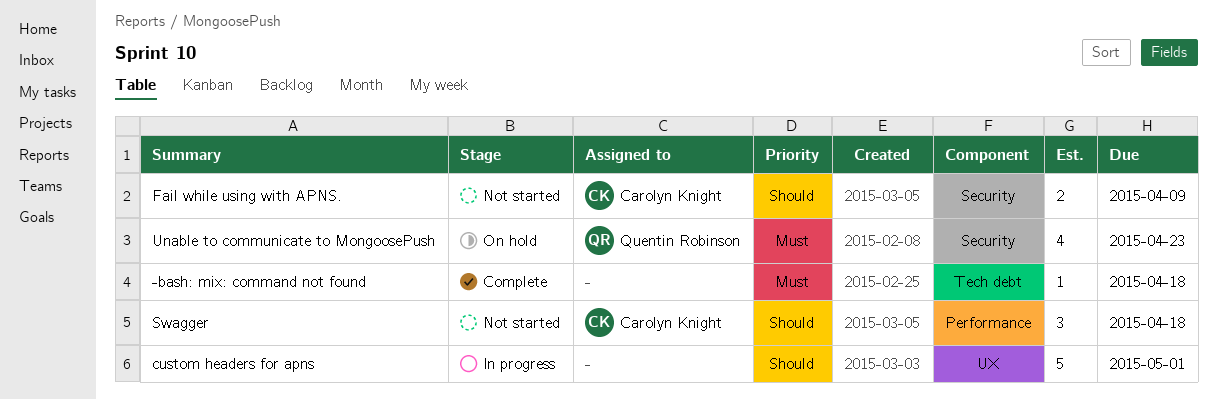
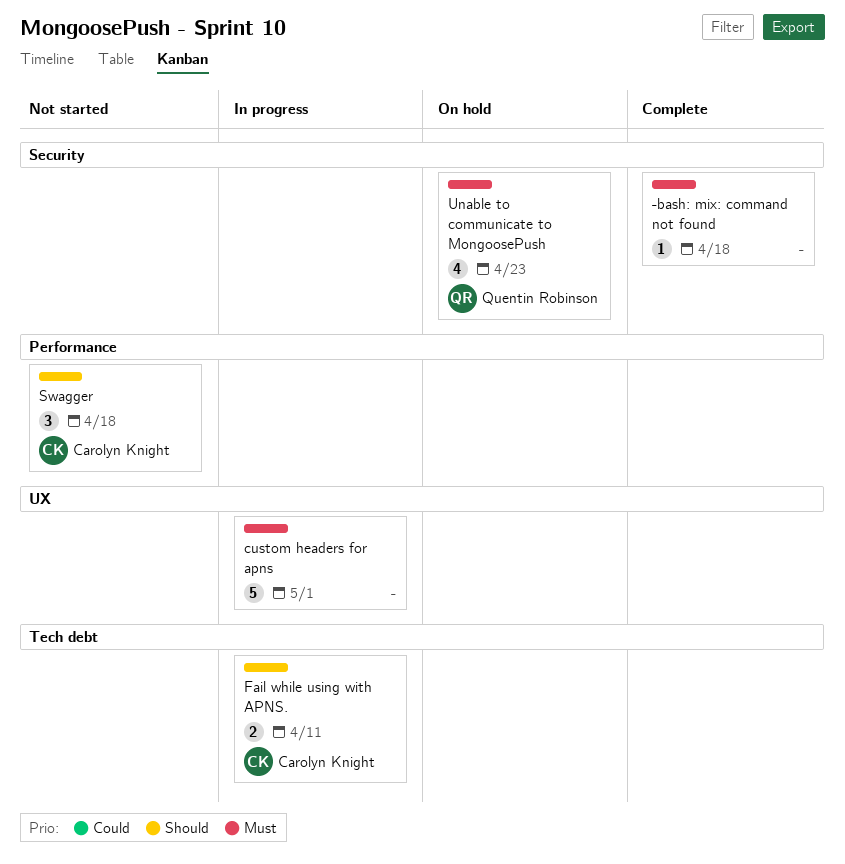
-bash: mix: command not found, label: Tech debt -> Security
custom headers for apns, priority: Should -> Must
Fail while using with APNS., status: Not started -> In progress
Fail while using with APNS., label: Security -> Tech debt
Fail while using with APNS., due: Apr 9 -> Apr 11

